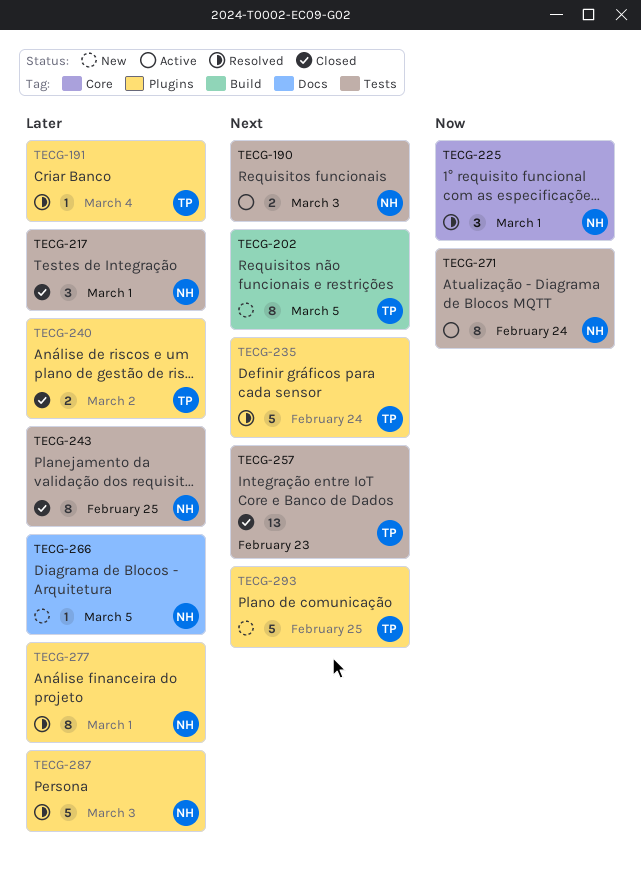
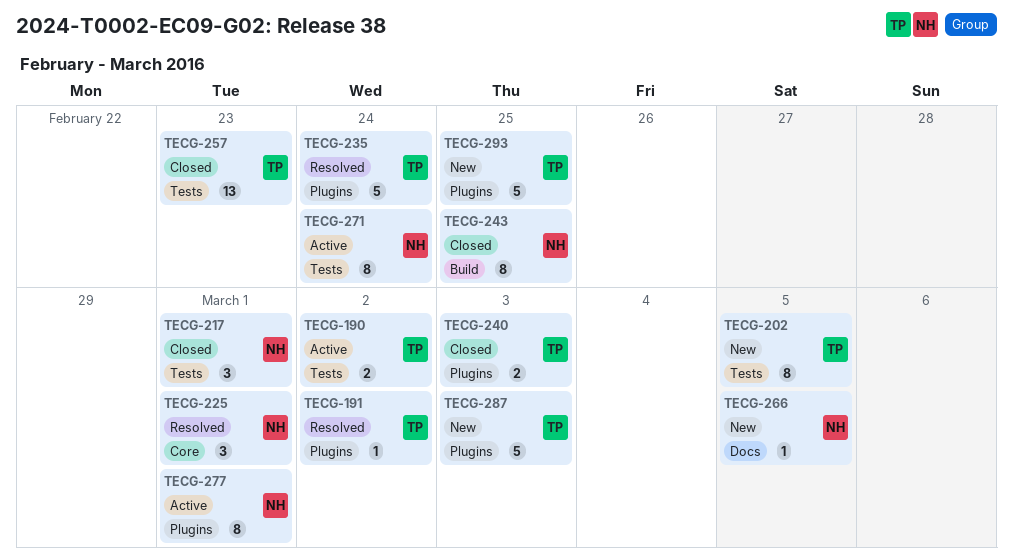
TECG-190, owner: NH -> TP
TECG-190, due: Mar 3 -> Mar 2
TECG-191, due: Mar 4 -> Mar 2
TECG-202, label: Build -> Tests
TECG-240, due: Mar 2 -> Mar 3
TECG-243, label: Tests -> Build
TECG-277, status: Resolved -> Active
TECG-287, status: Resolved -> New
TECG-287, owner: NH -> TP

